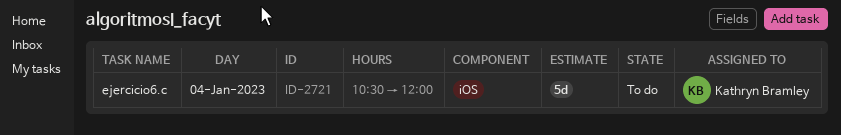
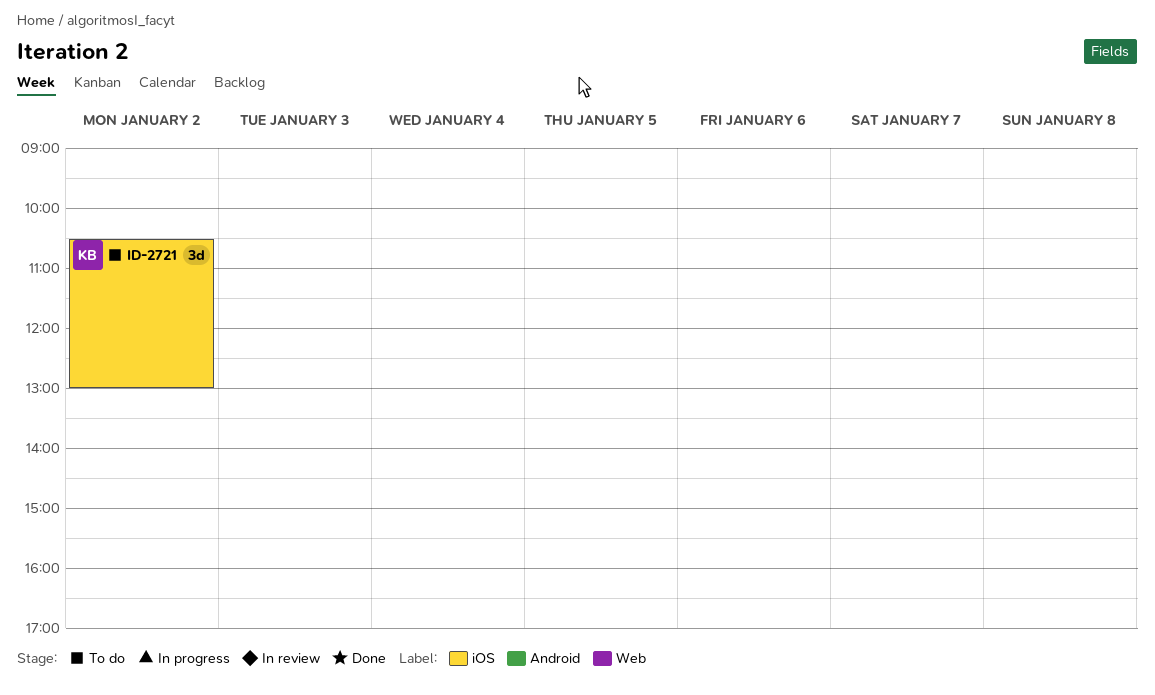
ID-2721, estimate: 5d -> 3d
ID-2721, day: Jan 4 -> Jan 2
ID-2721, ends: 12:00 -> 13:00

